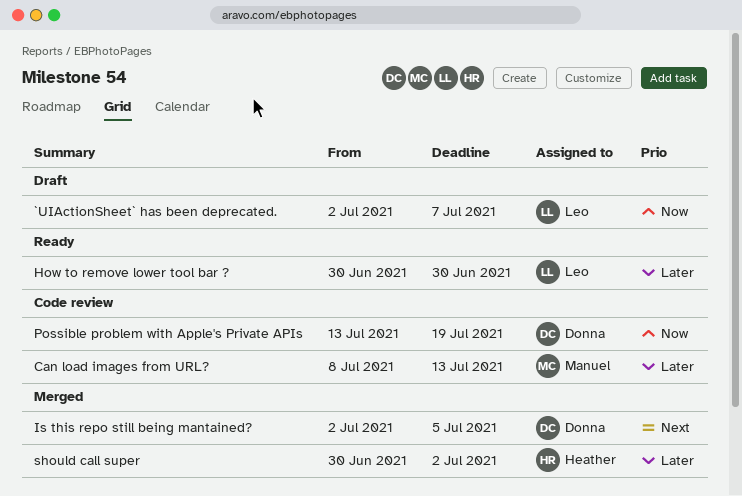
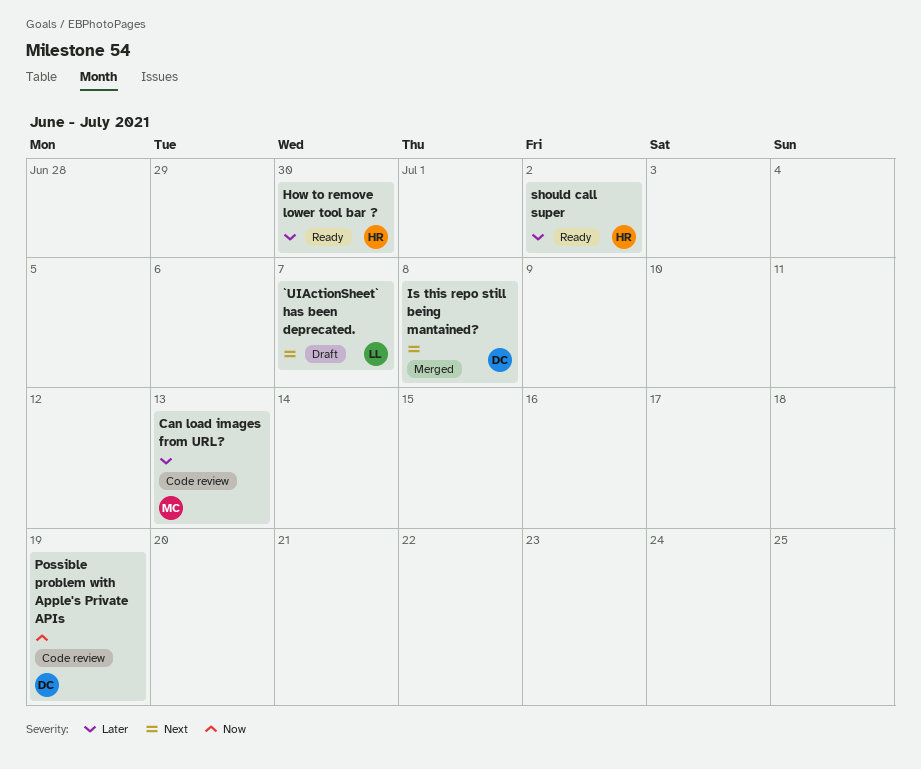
`UIActionSheet` has been deprecated., priority: Now -> Next
How to remove lower tool bar ?, owner: Leo -> Heather
Is this repo still being mantained?, due: Jul 5 -> Jul 8
should call super, status: Merged -> Ready

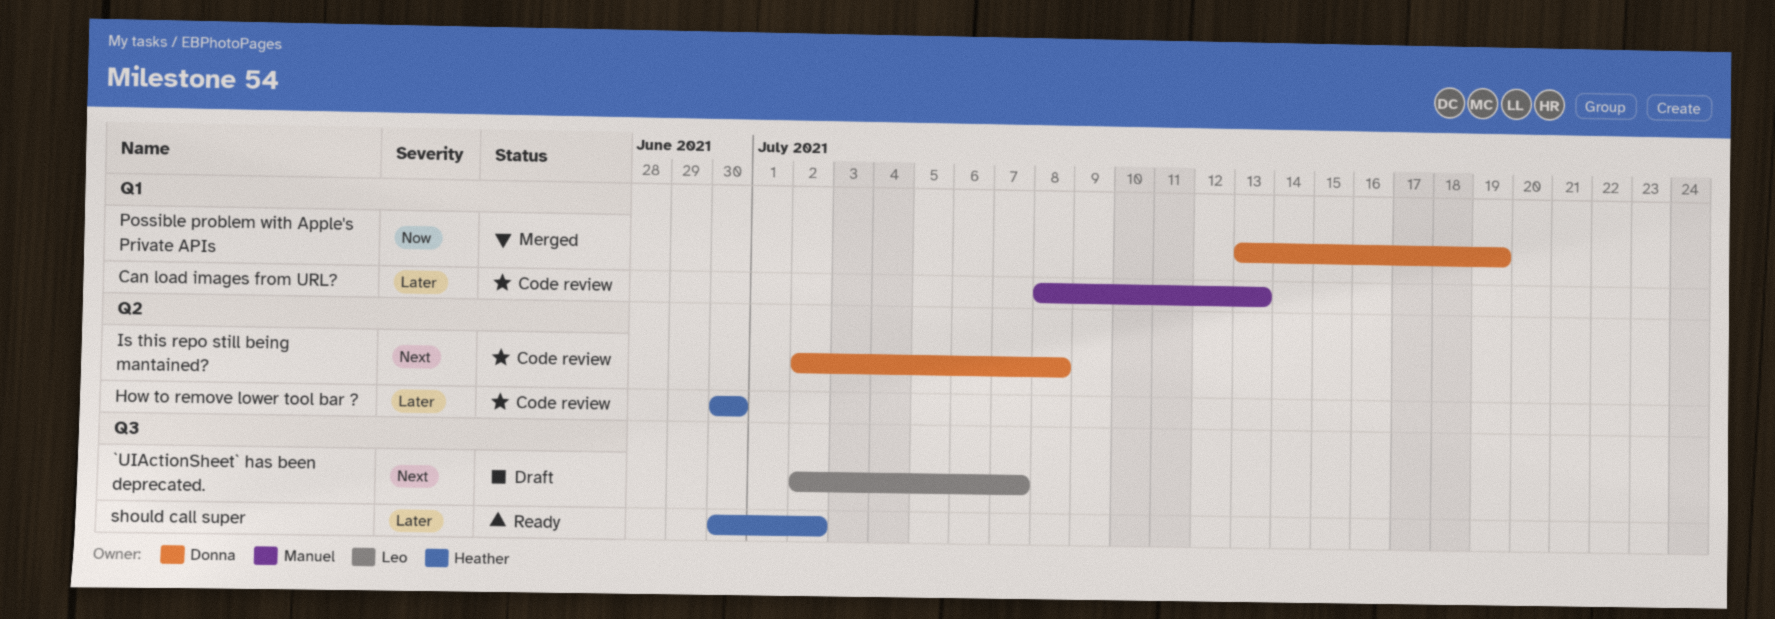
How to remove lower tool bar ?, status: Ready -> Code review
Is this repo still being mantained?, status: Merged -> Code review
Possible problem with Apple's Private APIs, status: Code review -> Merged

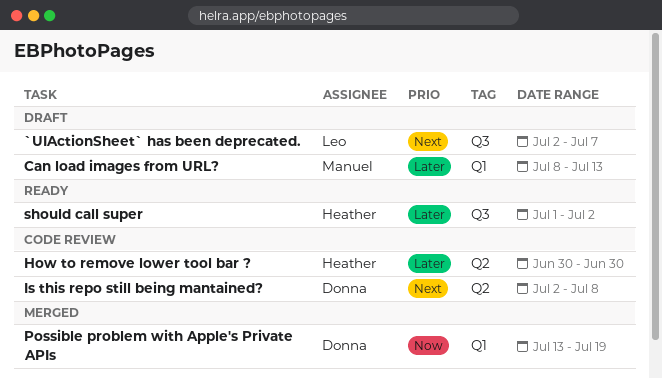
Can load images from URL?, status: Code review -> Draft
should call super, start: Jun 30 -> Jul 1

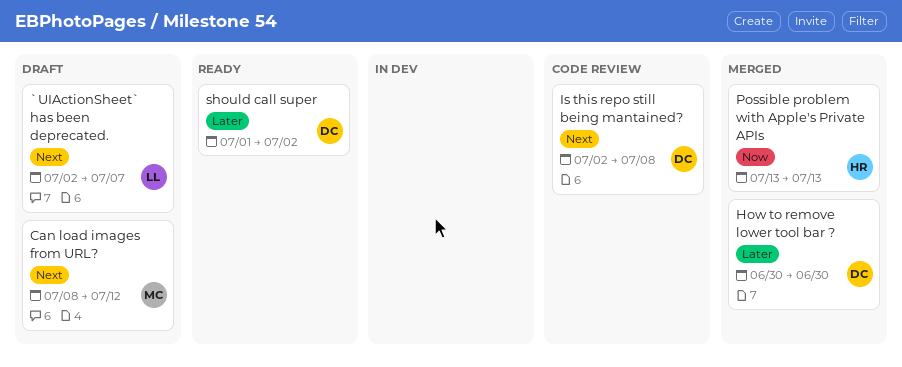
Can load images from URL?, priority: Later -> Next
Can load images from URL?, due: Jul 13 -> Jul 12
How to remove lower tool bar ?, status: Code review -> Merged
How to remove lower tool bar ?, owner: Heather -> Donna
Possible problem with Apple's Private APIs, owner: Donna -> Heather
Possible problem with Apple's Private APIs, due: Jul 19 -> Jul 13
should call super, owner: Heather -> Donna

